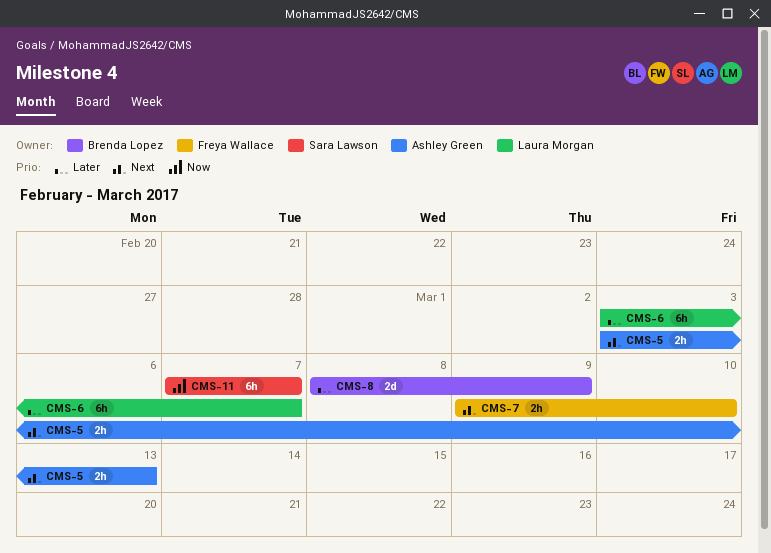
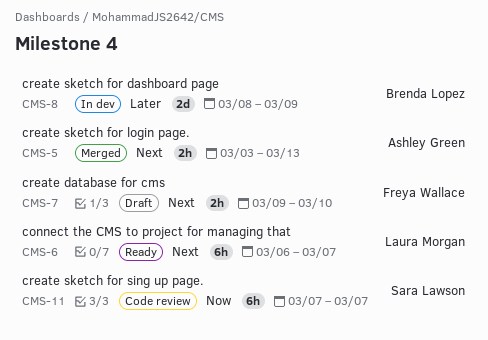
CMS-6, priority: Later -> Next
CMS-6, start: Mar 3 -> Mar 6

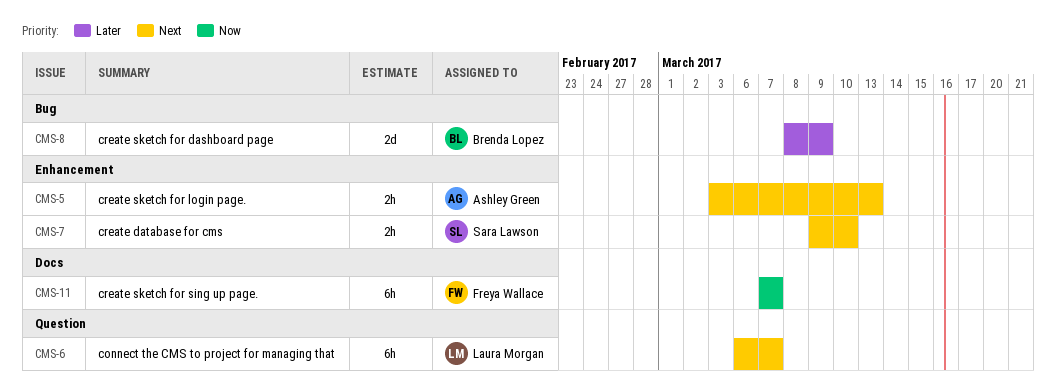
CMS-7, owner: Freya Wallace -> Sara Lawson
CMS-11, owner: Sara Lawson -> Freya Wallace

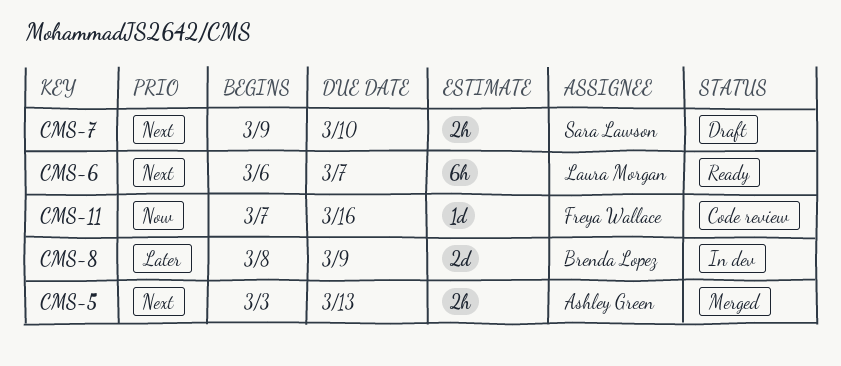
CMS-11, estimate: 6h -> 1d
CMS-11, due: Mar 7 -> Mar 16

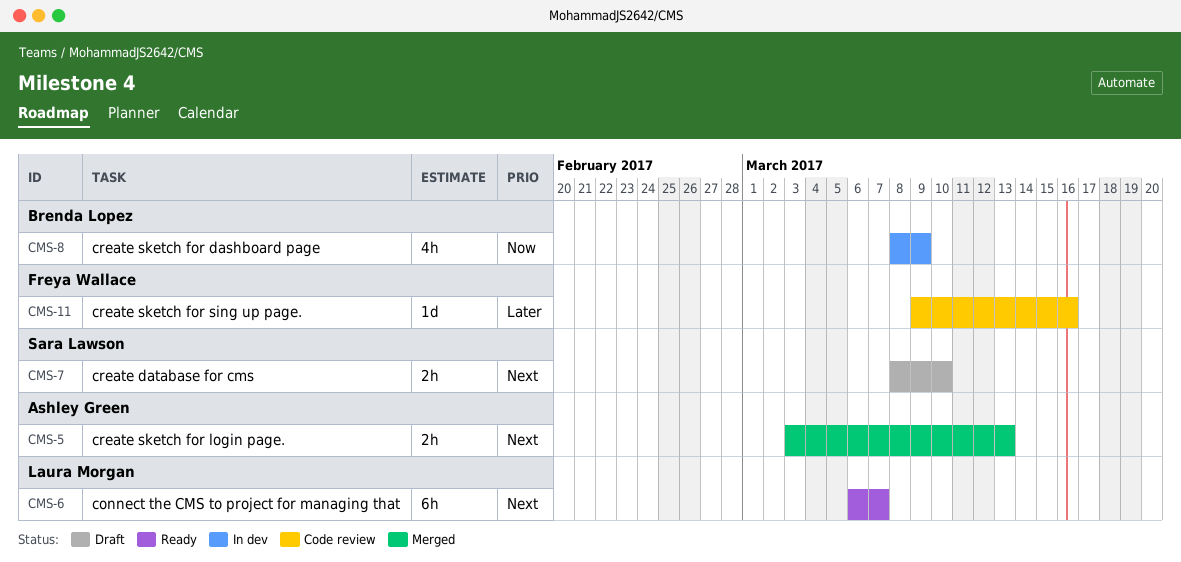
CMS-7, start: Mar 9 -> Mar 8
CMS-8, priority: Later -> Now
CMS-8, estimate: 2d -> 4h
CMS-11, priority: Now -> Later
CMS-11, start: Mar 7 -> Mar 9

